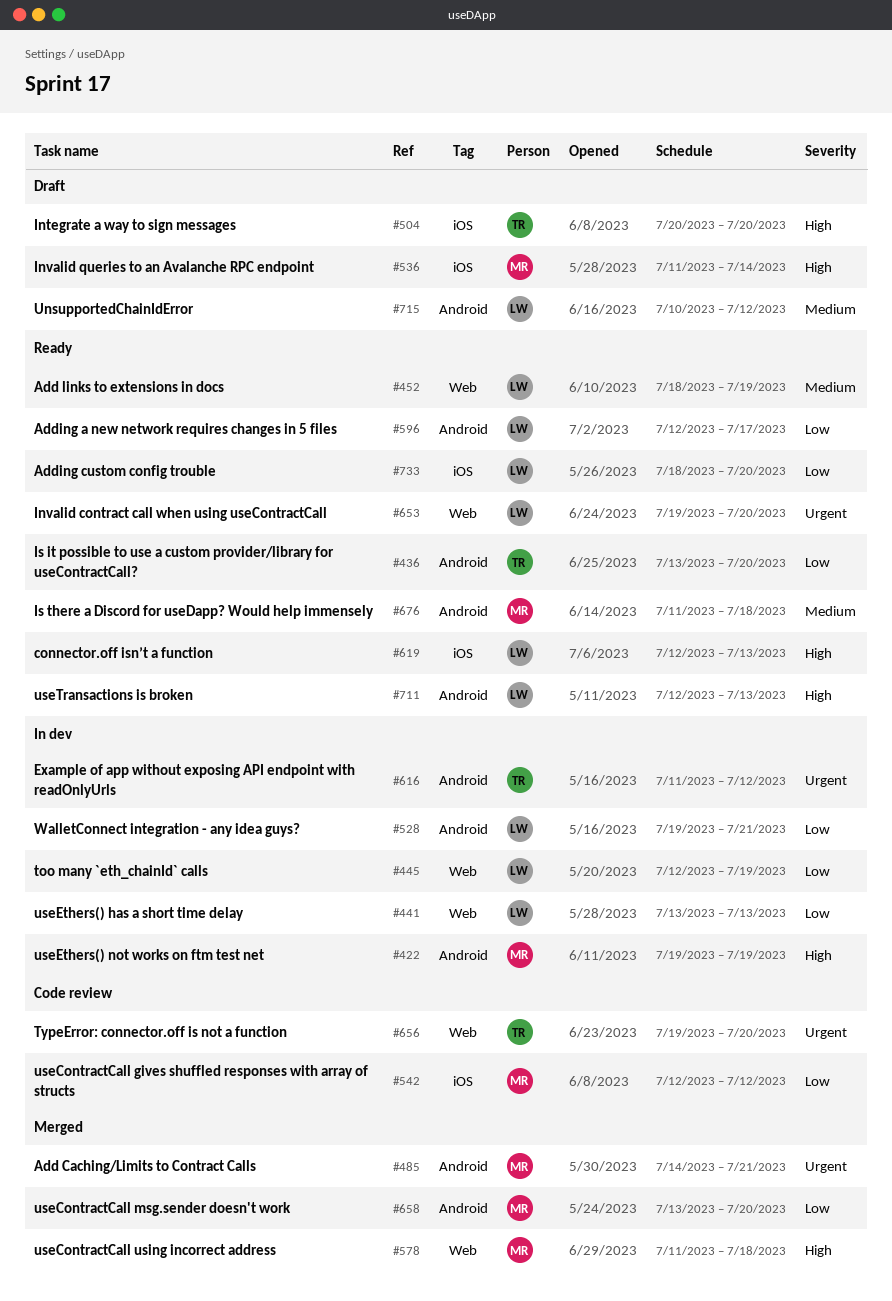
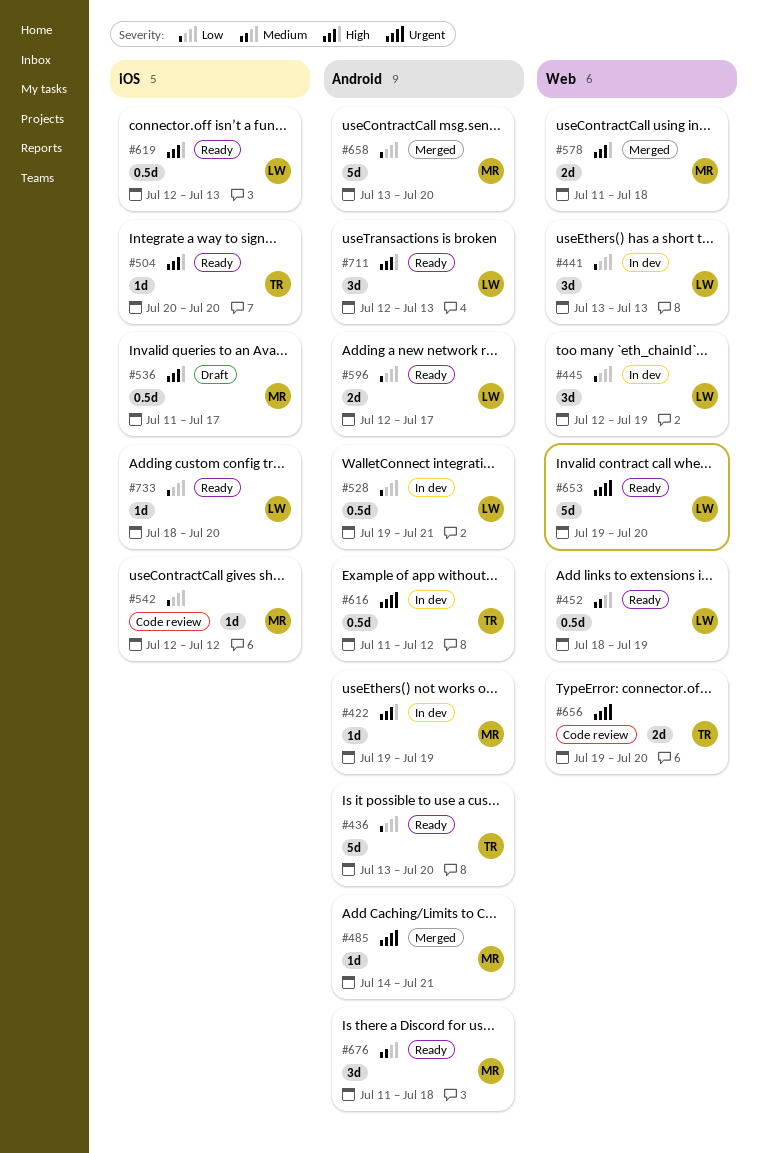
#504, status: Draft -> Ready
#536, due: Jul 14 -> Jul 17
#715: present -> none

